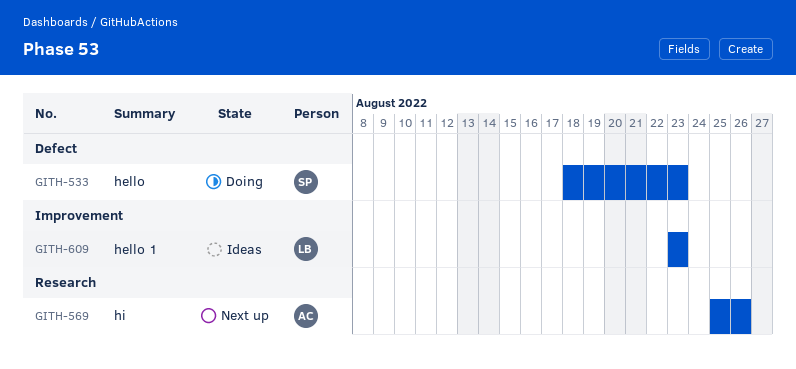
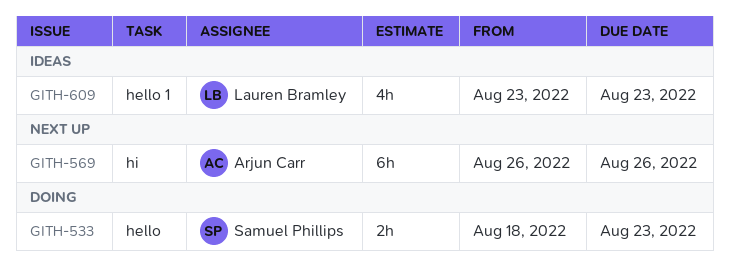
GITH-569, start: Aug 25 -> Aug 26

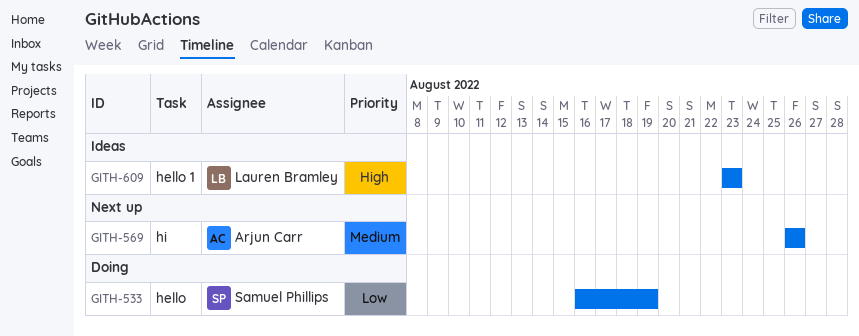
GITH-533, start: Aug 18 -> Aug 16
GITH-533, due: Aug 23 -> Aug 19

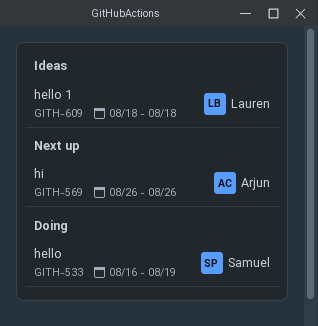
GITH-609, start: Aug 23 -> Aug 18
GITH-609, due: Aug 23 -> Aug 18

